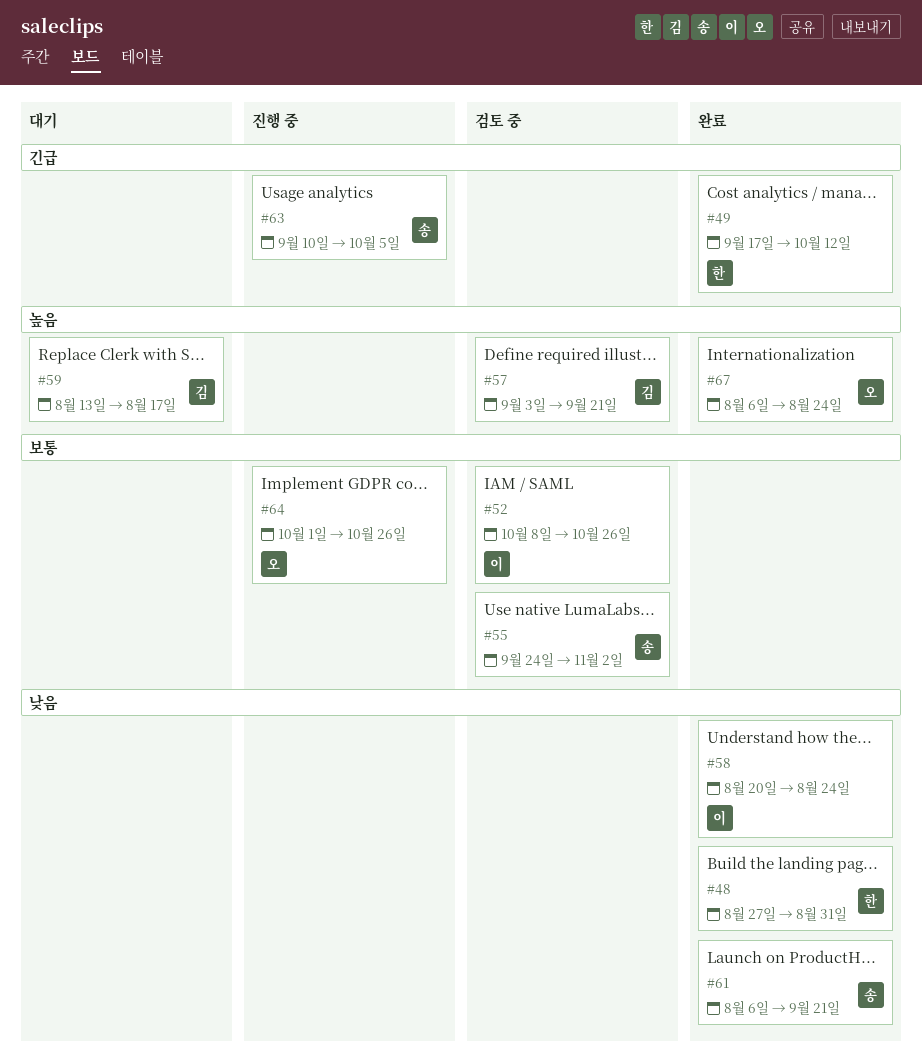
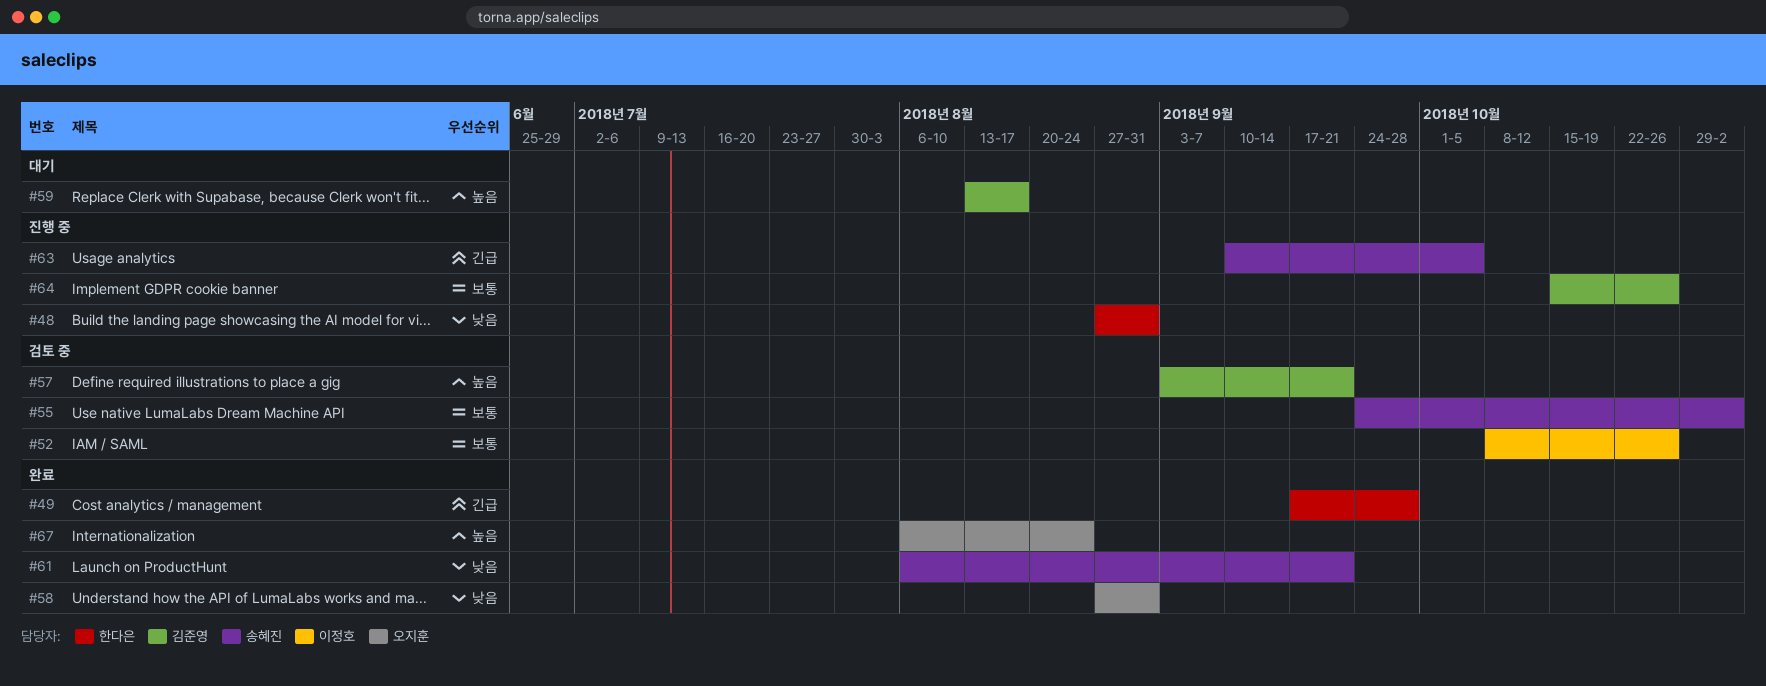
#48, status: 완료 -> 진행 중
#49, due: Oct 12 -> Sep 28
#58, owner: 이정호 -> 오지훈
#58, start: Aug 20 -> Aug 27
#58, due: Aug 24 -> Aug 31
#64, owner: 오지훈 -> 김준영
#64, start: Oct 1 -> Oct 15

